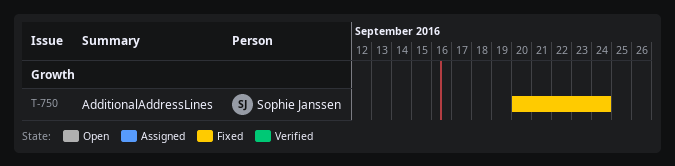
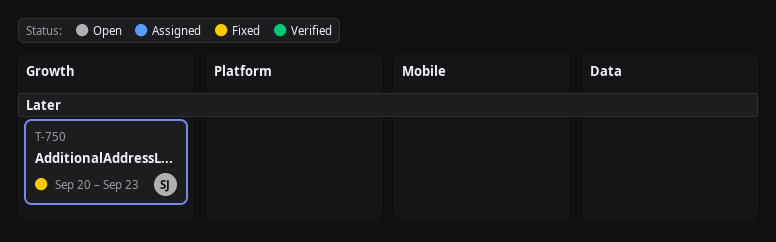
T-750, due: Sep 24 -> Sep 23

